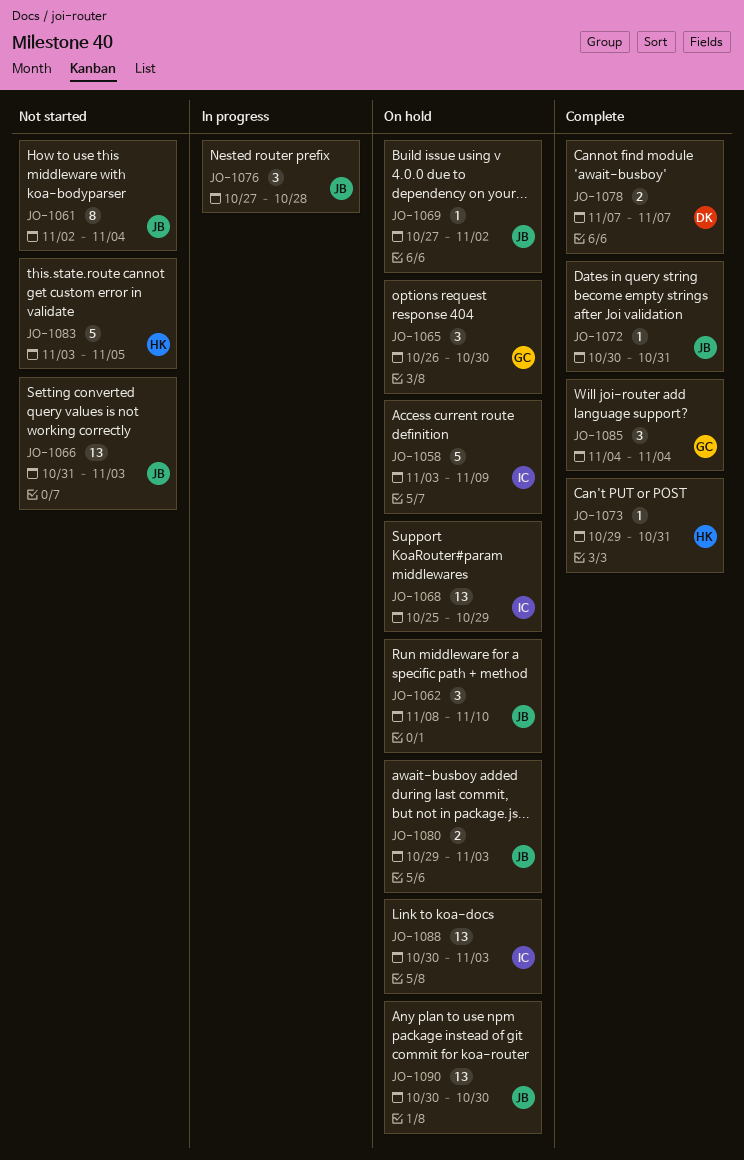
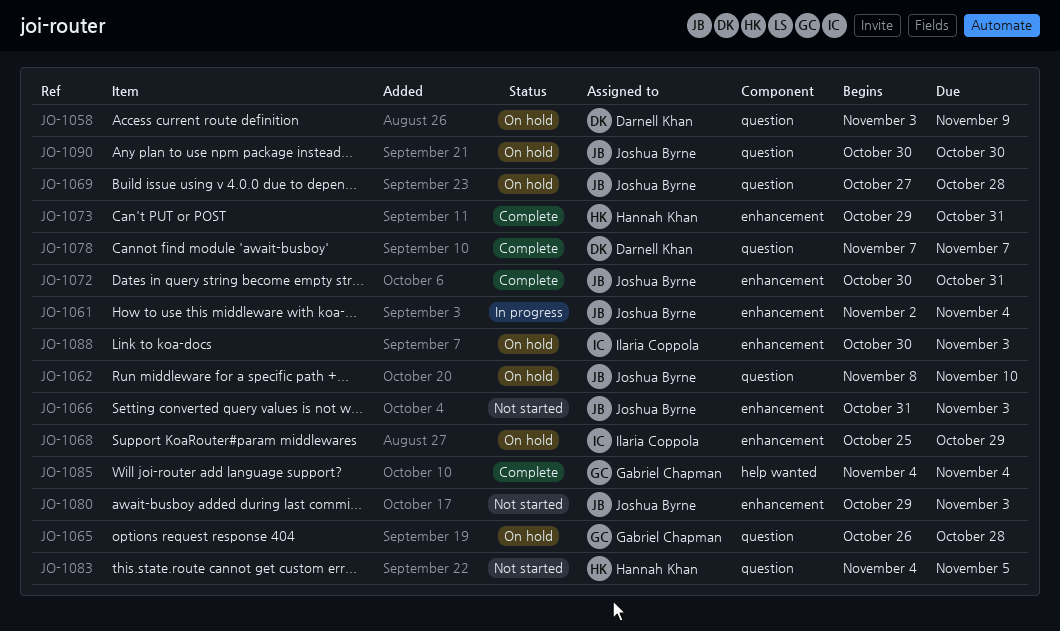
JO-1058, owner: Ilaria Coppola -> Darnell Khan
JO-1061, status: Not started -> In progress
JO-1065, due: Oct 30 -> Oct 28
JO-1069, due: Nov 2 -> Oct 28
JO-1076: present -> none
JO-1080, status: On hold -> Not started
JO-1083, start: Nov 3 -> Nov 4

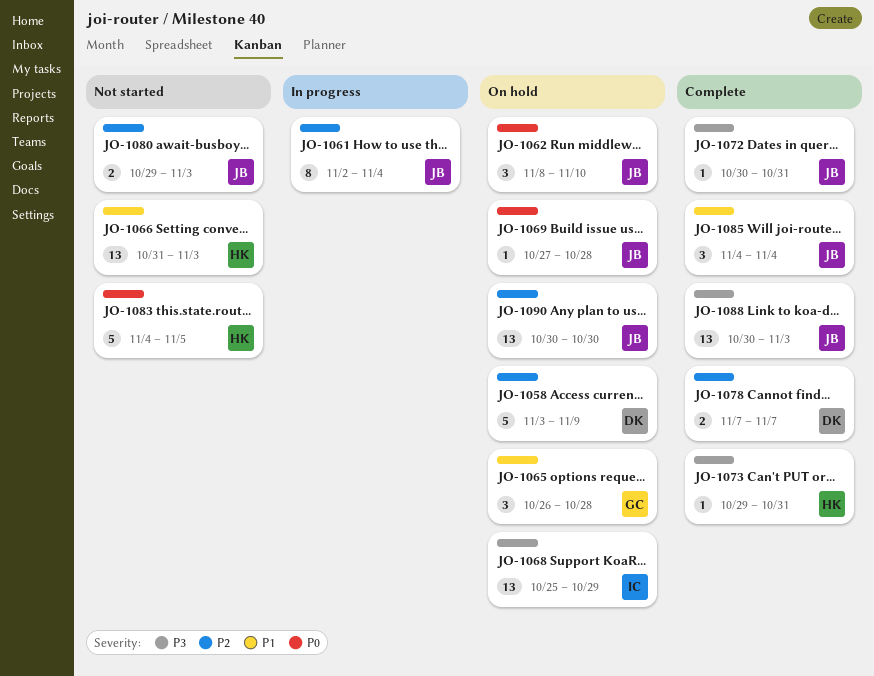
JO-1066, owner: Joshua Byrne -> Hannah Khan
JO-1085, owner: Gabriel Chapman -> Joshua Byrne
JO-1088, status: On hold -> Complete
JO-1088, owner: Ilaria Coppola -> Joshua Byrne

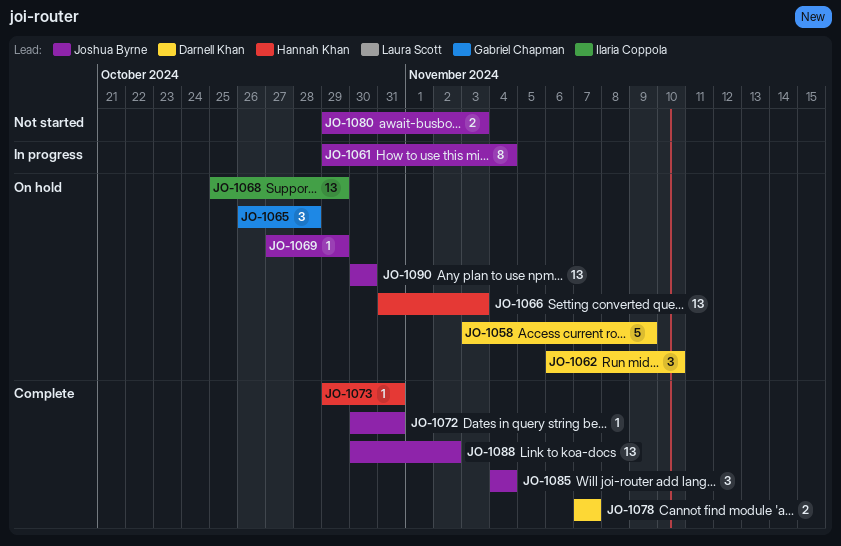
JO-1061, start: Nov 2 -> Oct 29
JO-1062, owner: Joshua Byrne -> Darnell Khan
JO-1062, start: Nov 8 -> Nov 6
JO-1066, status: Not started -> On hold
JO-1069, due: Oct 28 -> Oct 29
JO-1083: present -> none
JO-1088, due: Nov 3 -> Nov 2

